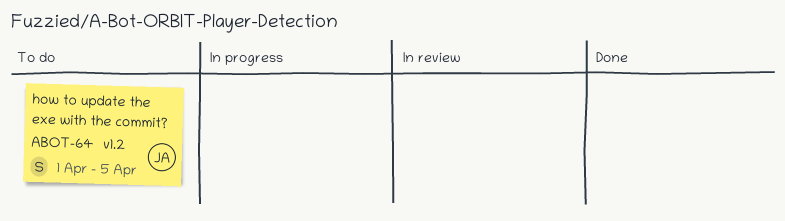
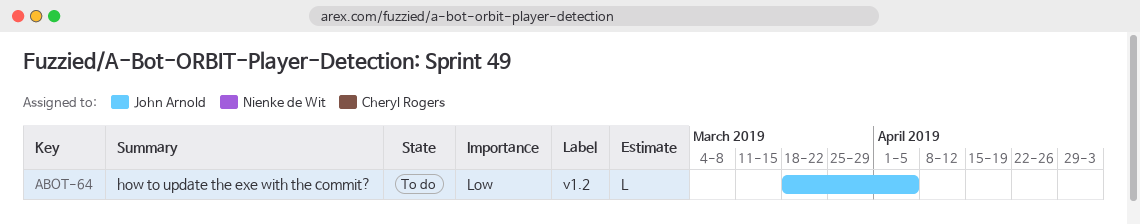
ABOT-64, estimate: S -> L
ABOT-64, start: Apr 1 -> Mar 18

